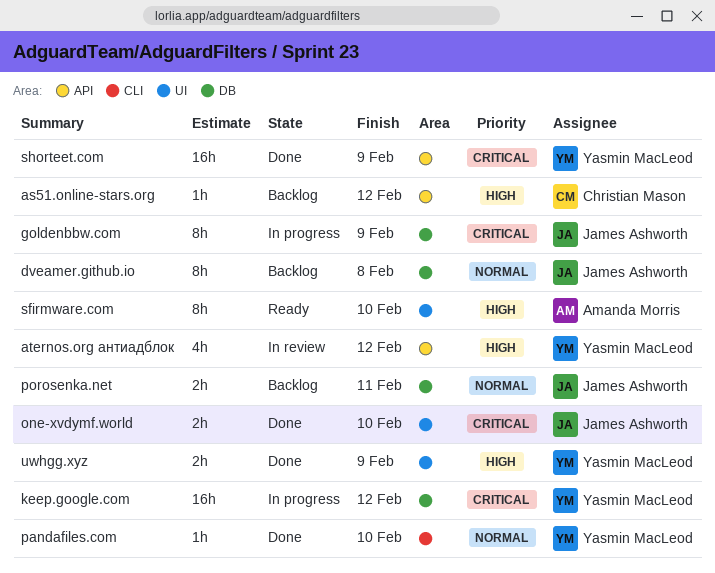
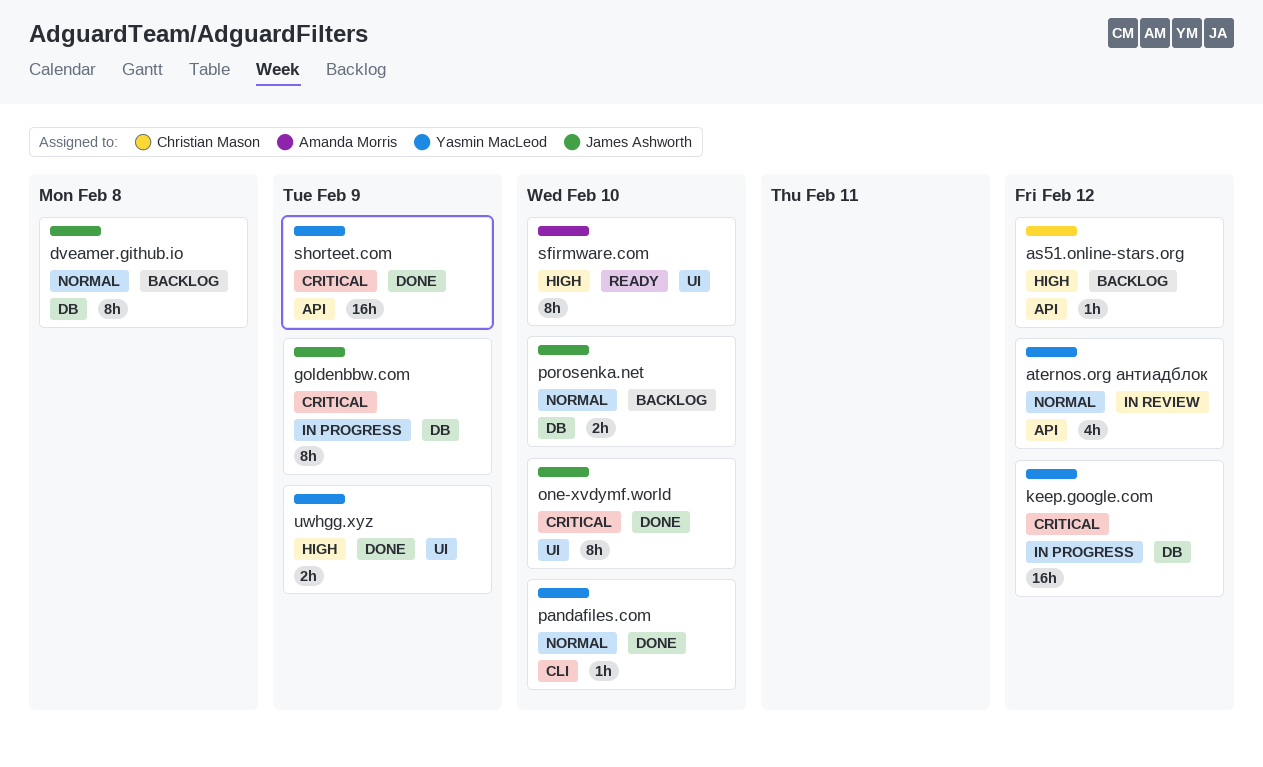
aternos.org антиадблок, priority: High -> Normal
one-xvdymf.world, estimate: 2h -> 8h
porosenka.net, due: Feb 11 -> Feb 10

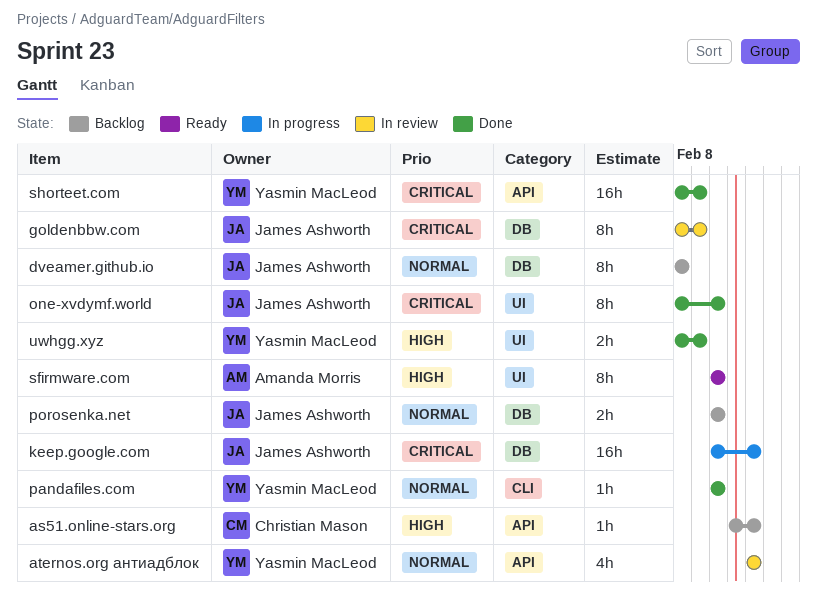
goldenbbw.com, status: In progress -> In review
keep.google.com, owner: Yasmin MacLeod -> James Ashworth

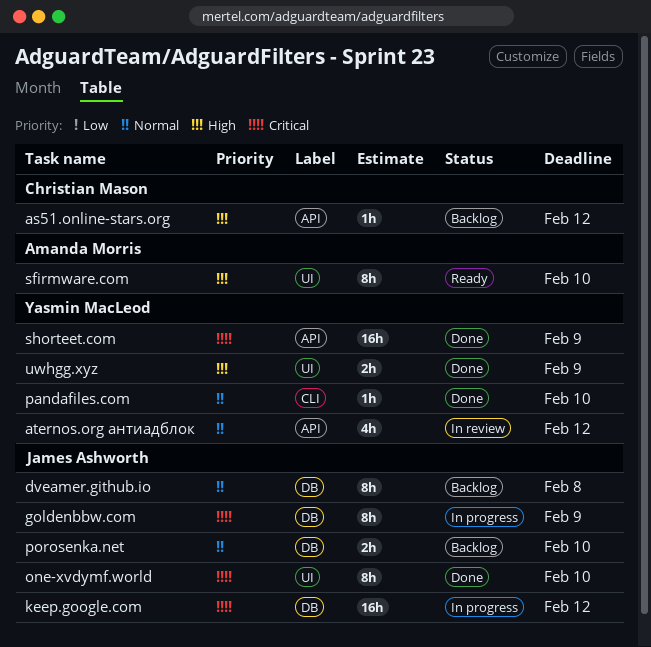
goldenbbw.com, status: In review -> In progress

